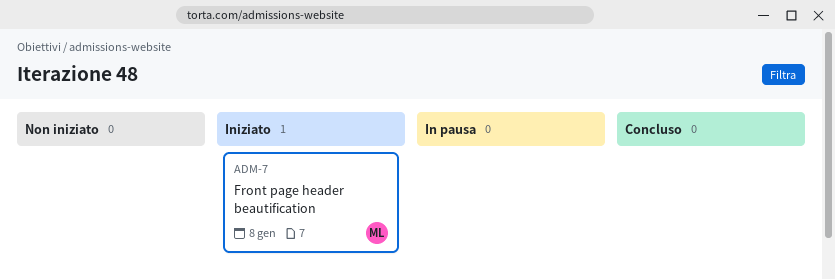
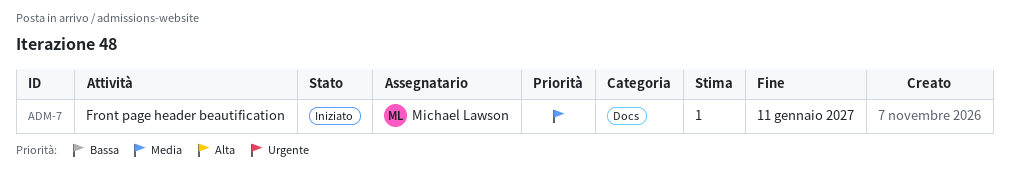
ADM-7, due: Jan 8 -> Jan 11

